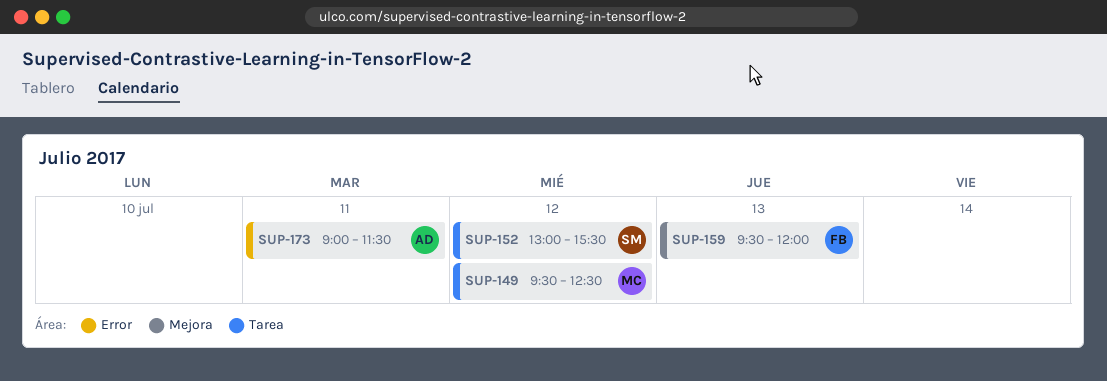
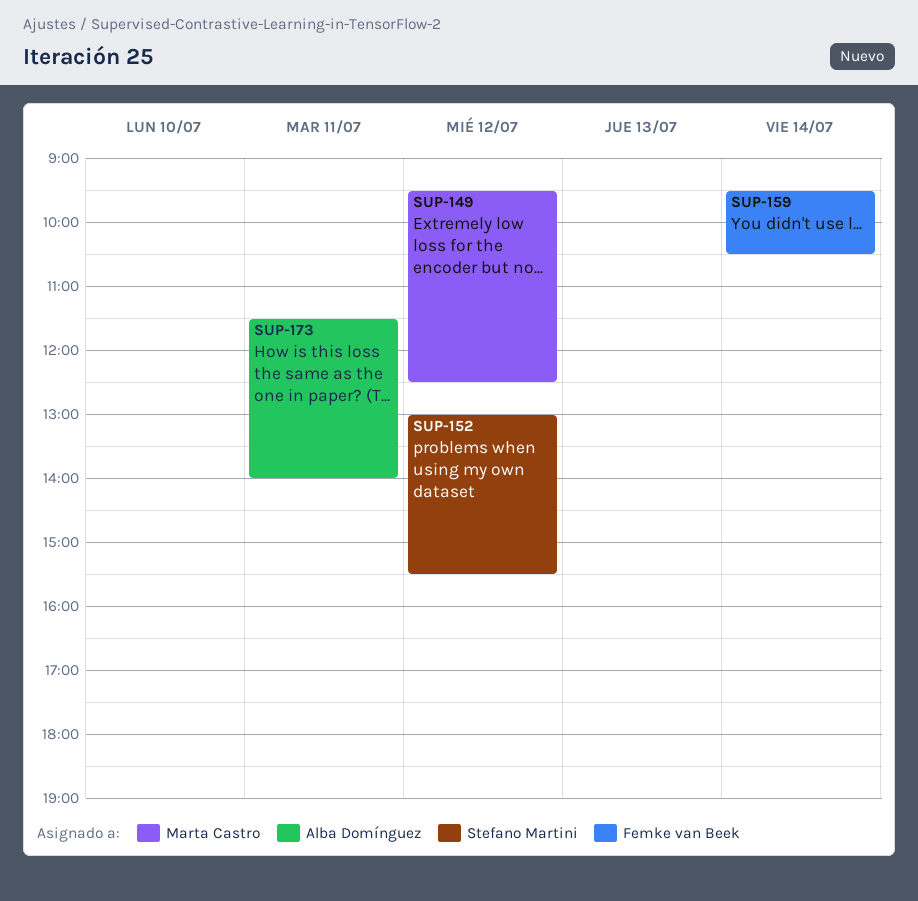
SUP-159, day: Jul 13 -> Jul 14
SUP-159, ends: 12:00 -> 10:30
SUP-173, begins: 09:00 -> 11:30
SUP-173, ends: 11:30 -> 14:00

